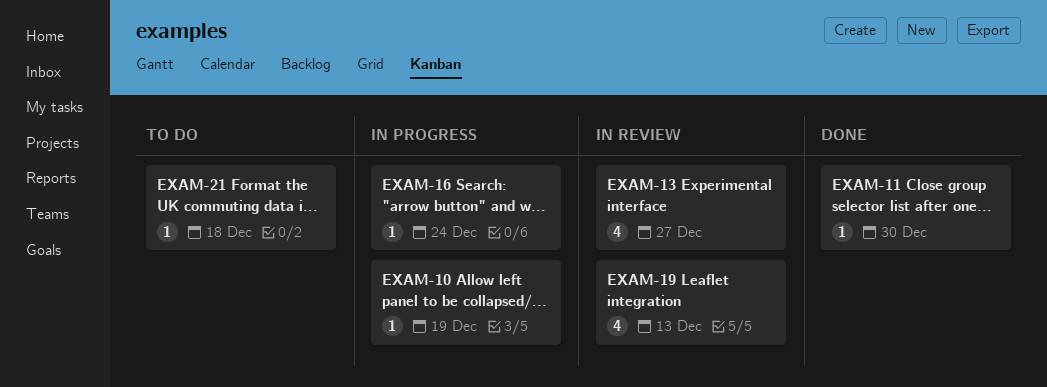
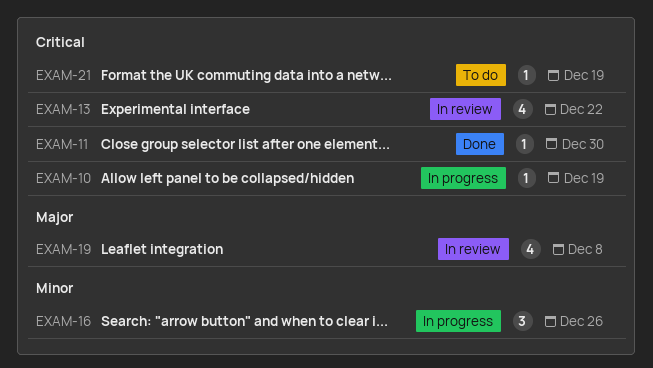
EXAM-13, due: Dec 27 -> Dec 22
EXAM-16, estimate: 1 -> 3
EXAM-16, due: Dec 24 -> Dec 26
EXAM-19, due: Dec 13 -> Dec 8
EXAM-21, due: Dec 18 -> Dec 19

